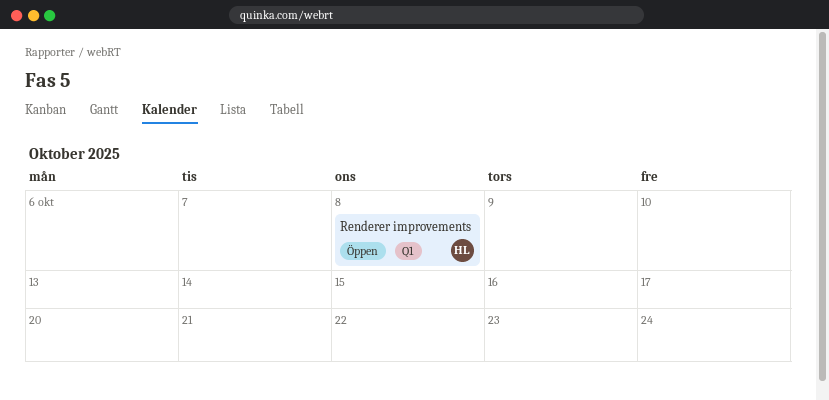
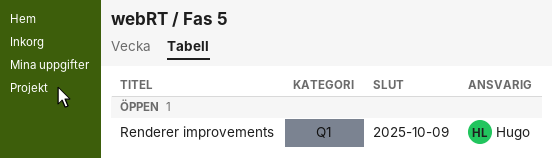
Renderer improvements, due: Oct 8 -> Oct 9

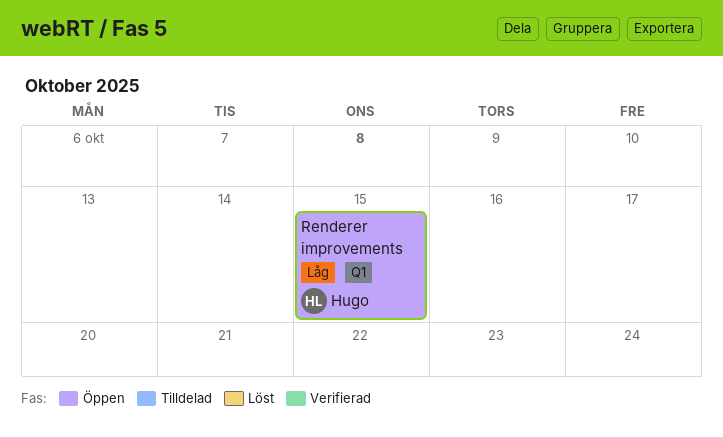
Renderer improvements, due: Oct 9 -> Oct 15

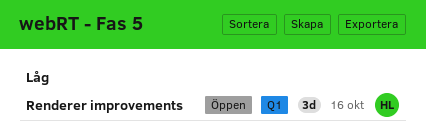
Renderer improvements, due: Oct 15 -> Oct 16

